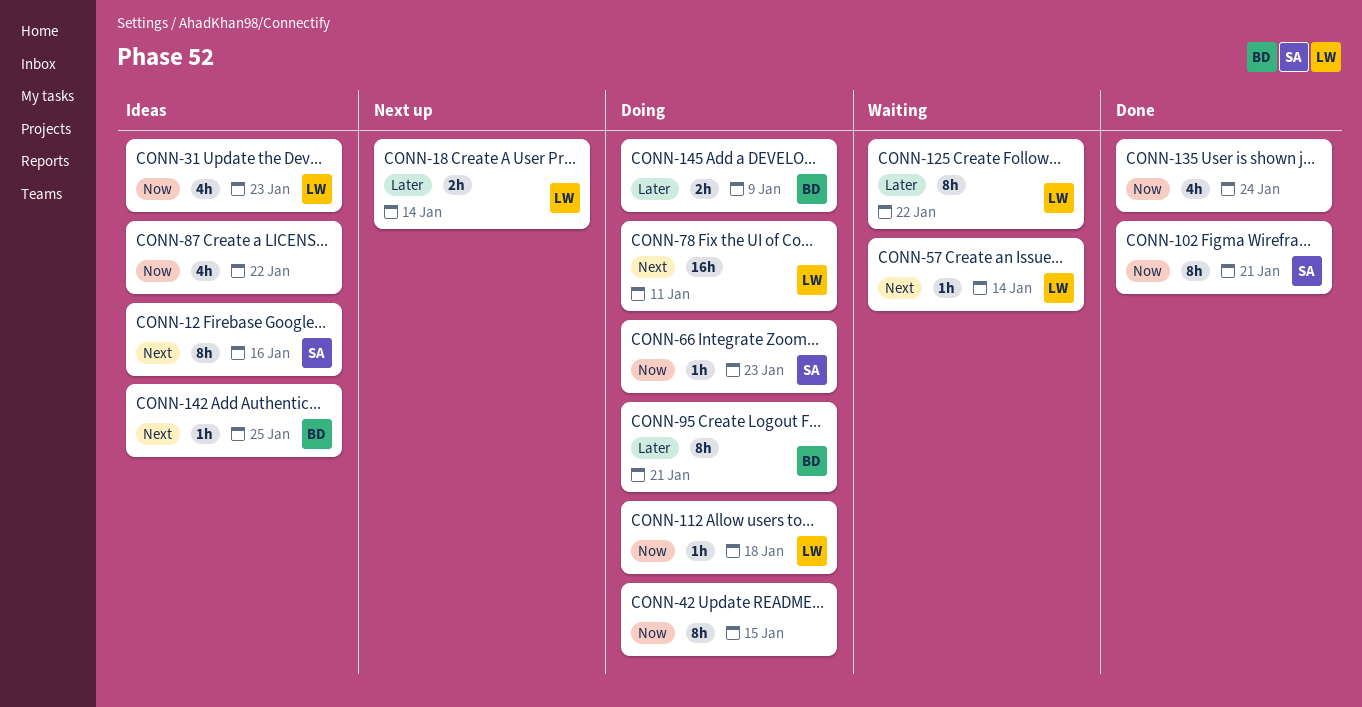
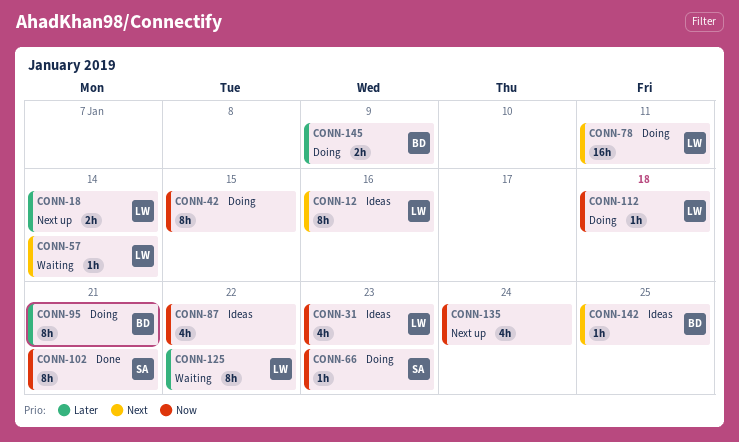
CONN-12, owner: SA -> LW
CONN-135, status: Done -> Next up

